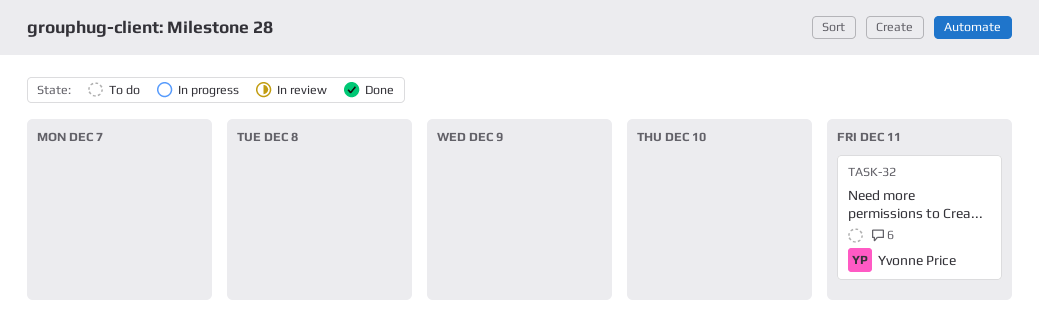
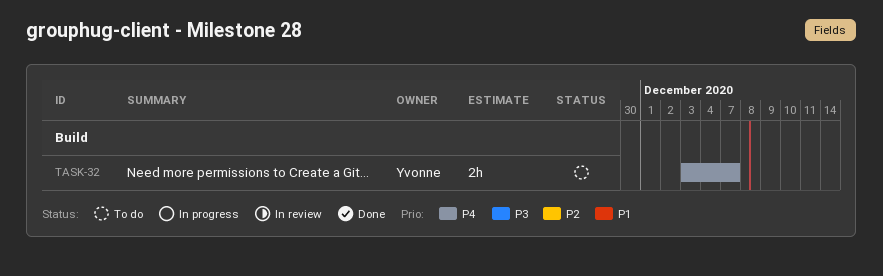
TASK-32, due: Dec 11 -> Dec 7

